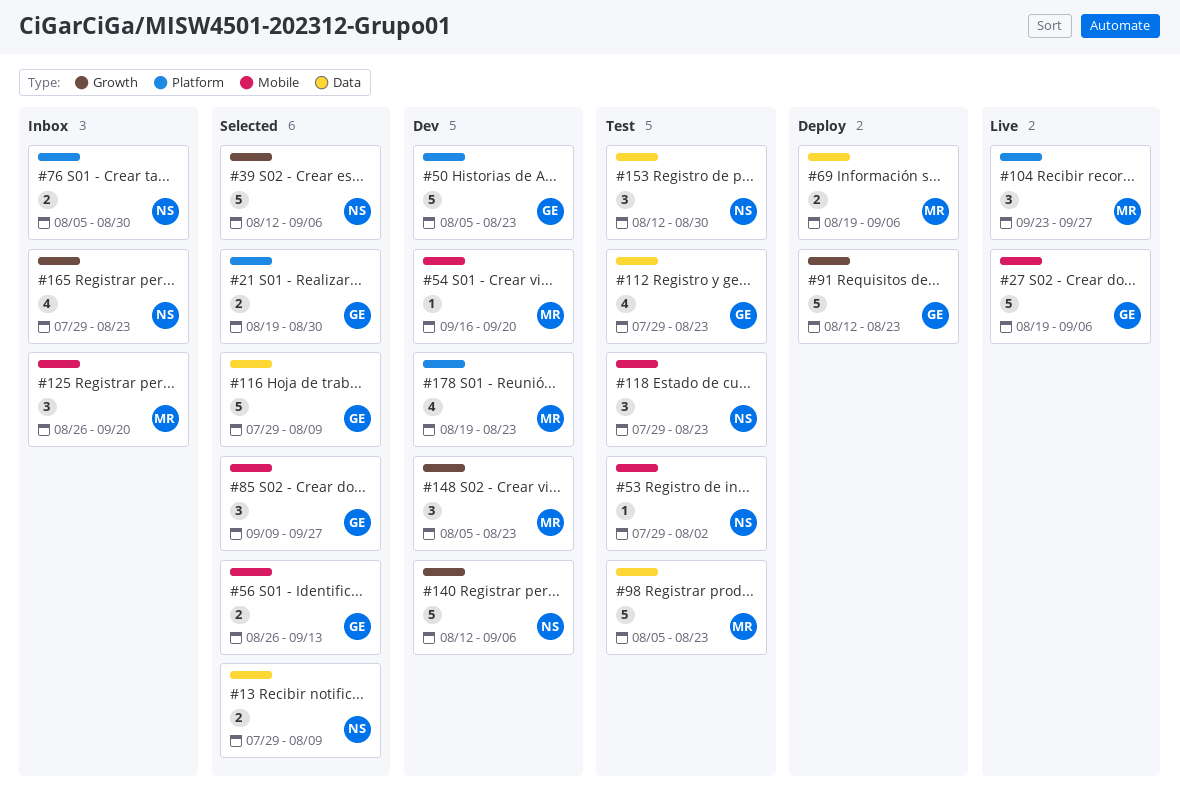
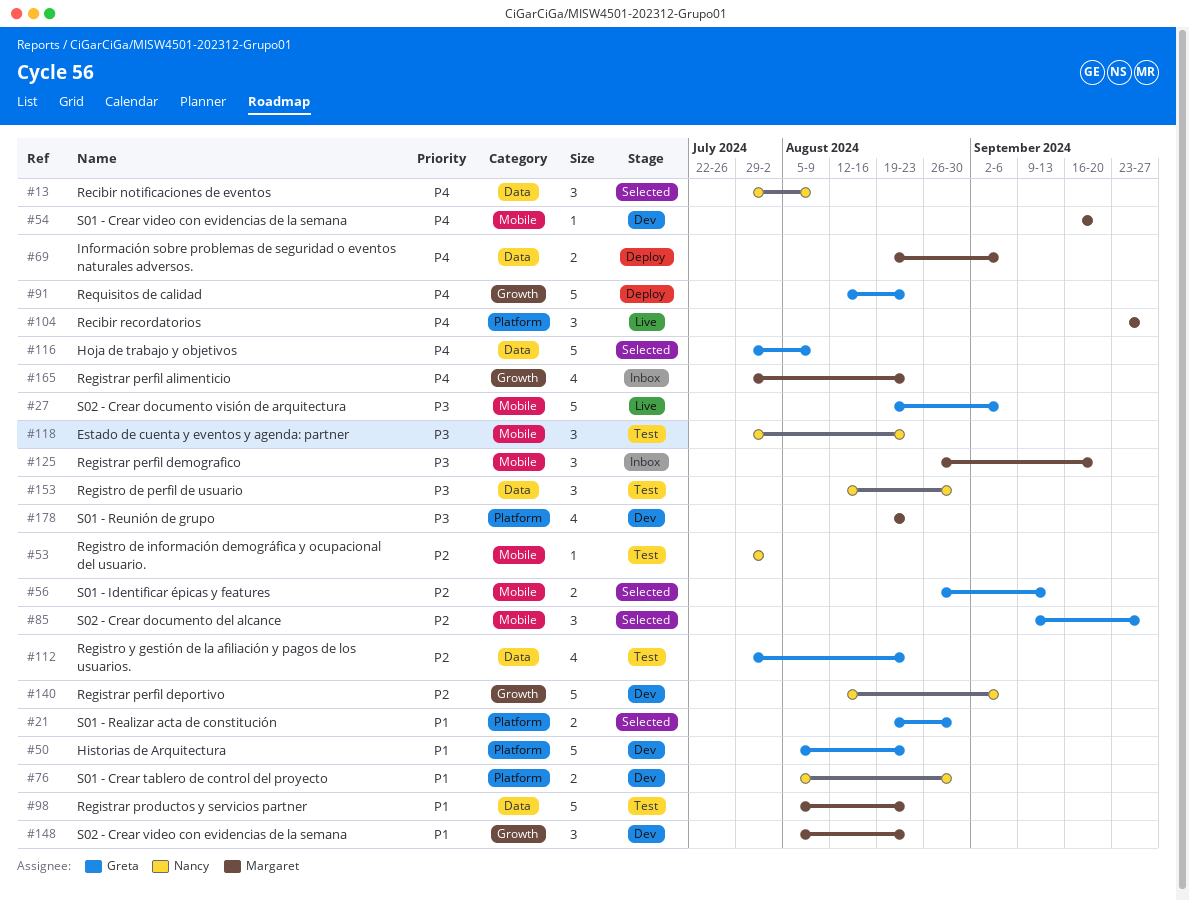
#13, estimate: 2 -> 3
#39: present -> none
#76, status: Inbox -> Dev
#165, owner: Nancy -> Margaret

